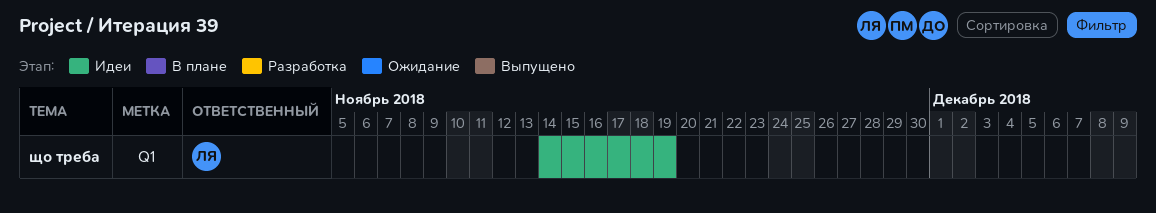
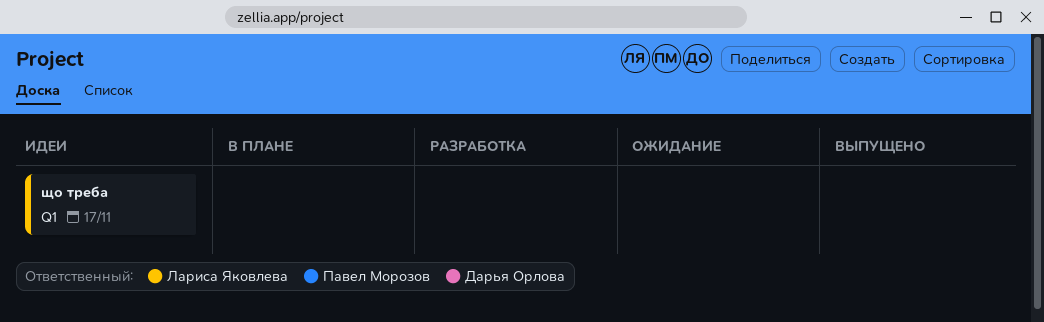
що треба, due: Nov 19 -> Nov 17

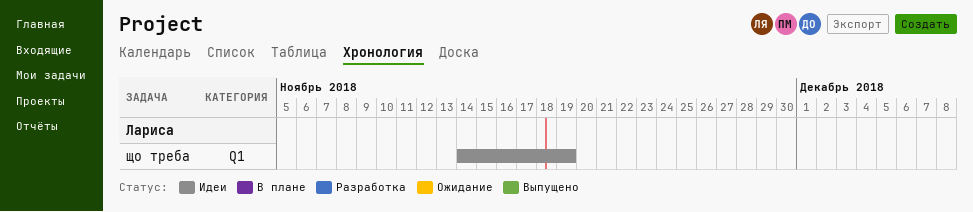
що треба, due: Nov 17 -> Nov 19

